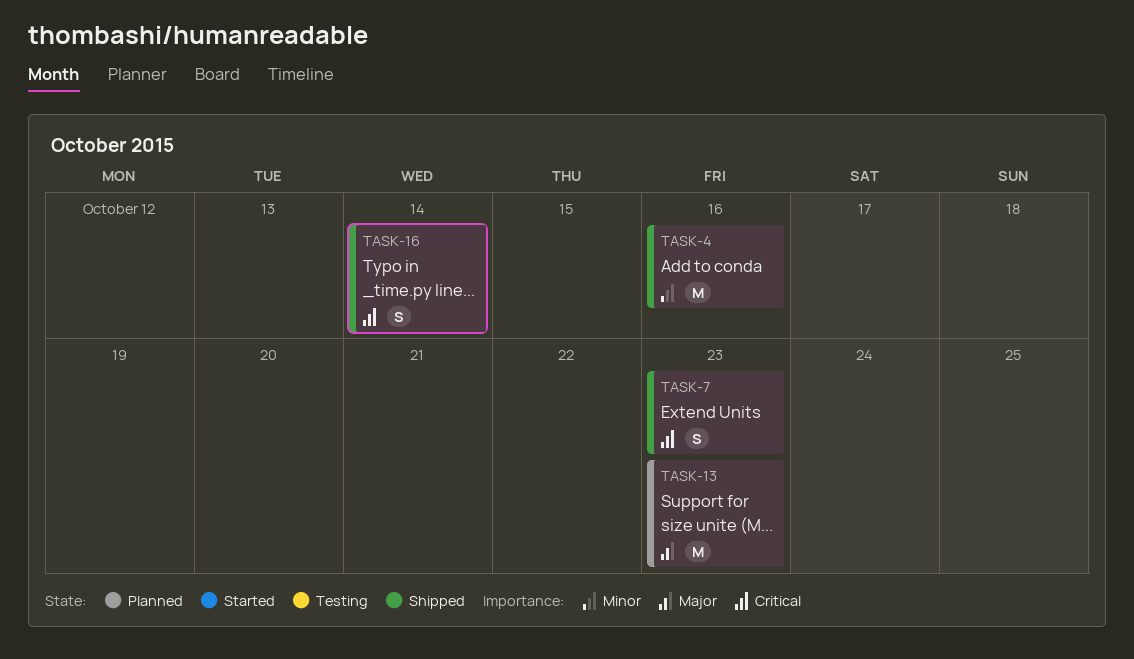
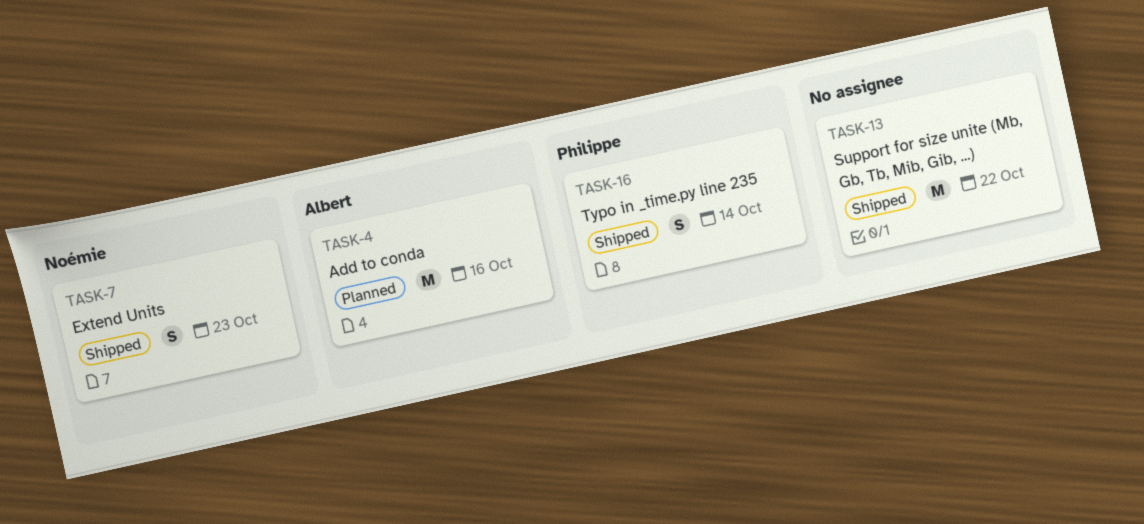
TASK-4, status: Shipped -> Planned
TASK-13, status: Planned -> Shipped
TASK-13, due: Oct 23 -> Oct 22

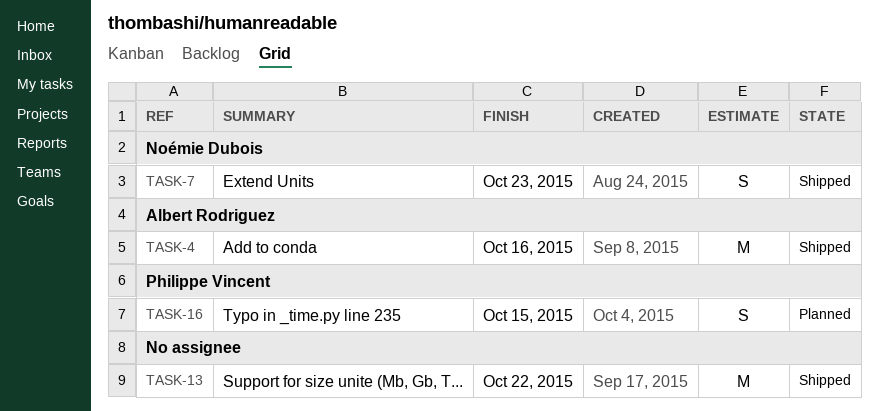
TASK-4, status: Planned -> Shipped
TASK-16, status: Shipped -> Planned
TASK-16, due: Oct 14 -> Oct 15

